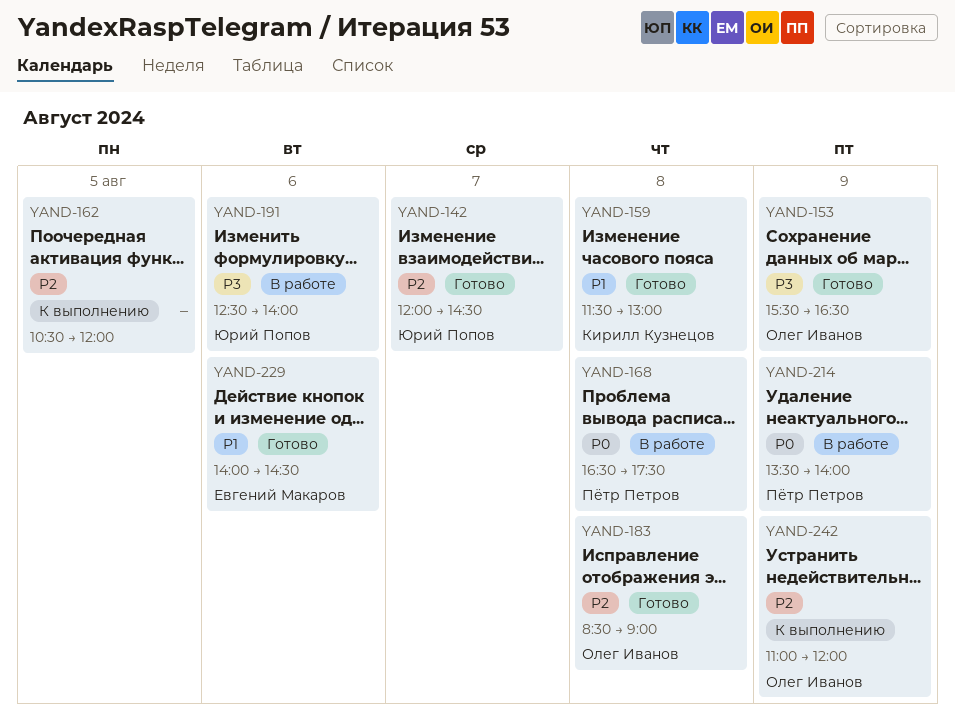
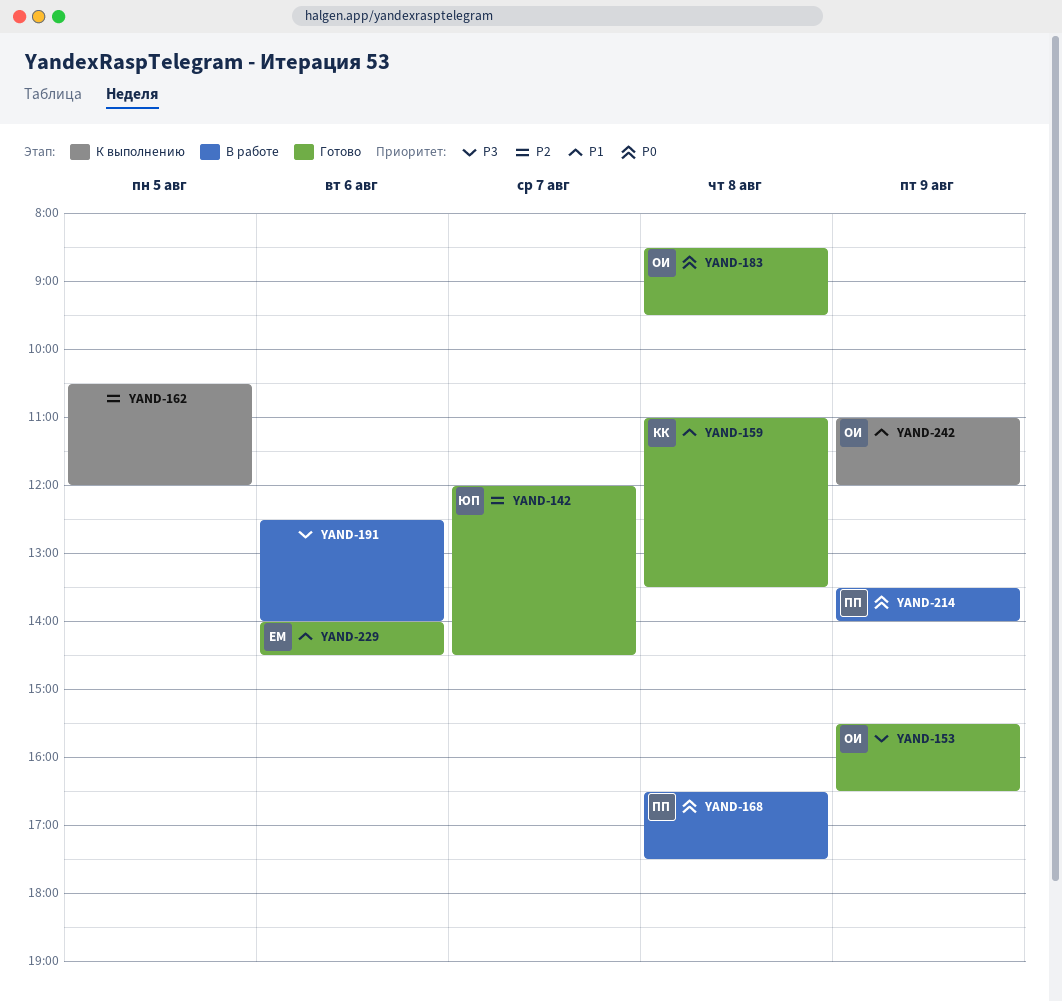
YAND-159, begins: 11:30 -> 11:00
YAND-159, ends: 13:00 -> 13:30
YAND-183, priority: P2 -> P0
YAND-183, ends: 09:00 -> 09:30
YAND-191, owner: Юрий Попов -> none
YAND-242, priority: P2 -> P1

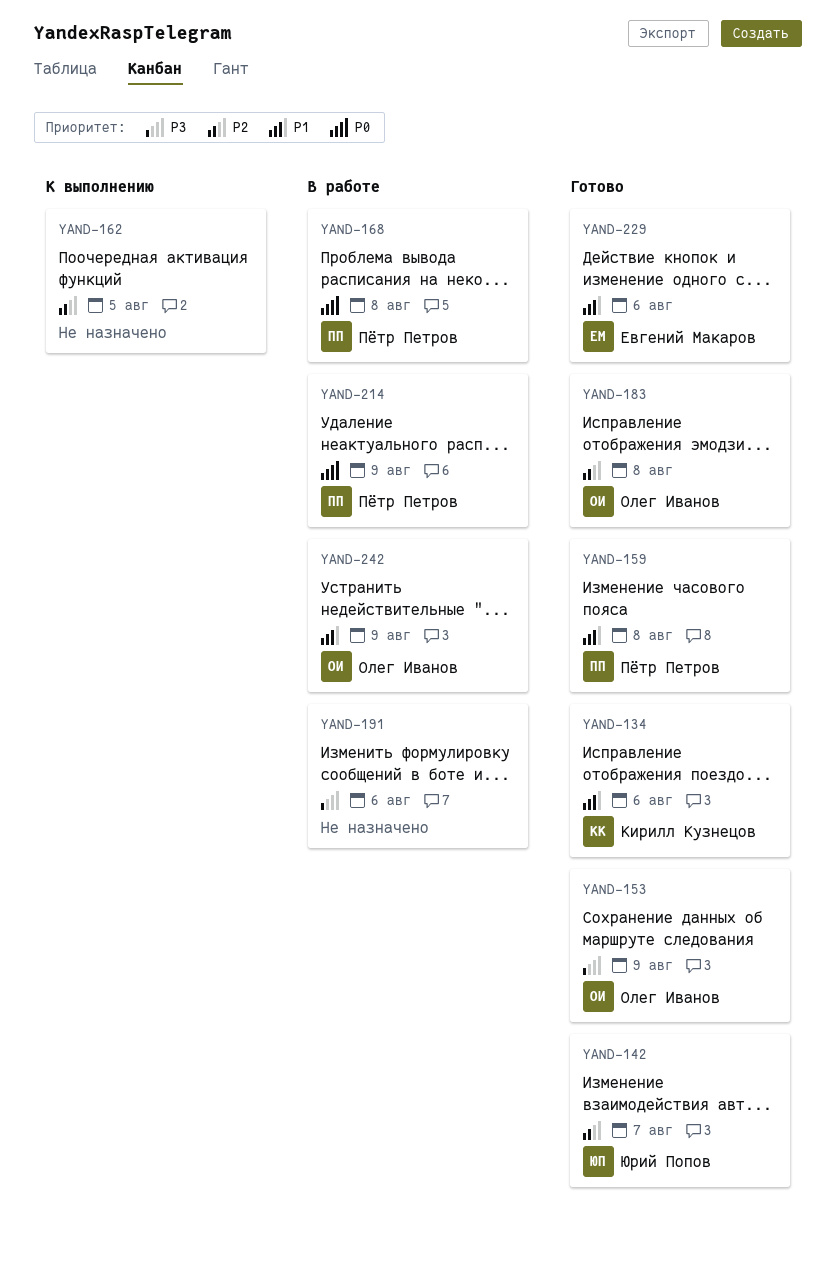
YAND-134: none -> present
YAND-159, owner: Кирилл Кузнецов -> Пётр Петров
YAND-183, priority: P0 -> P2
YAND-242, status: К выполнению -> В работе

